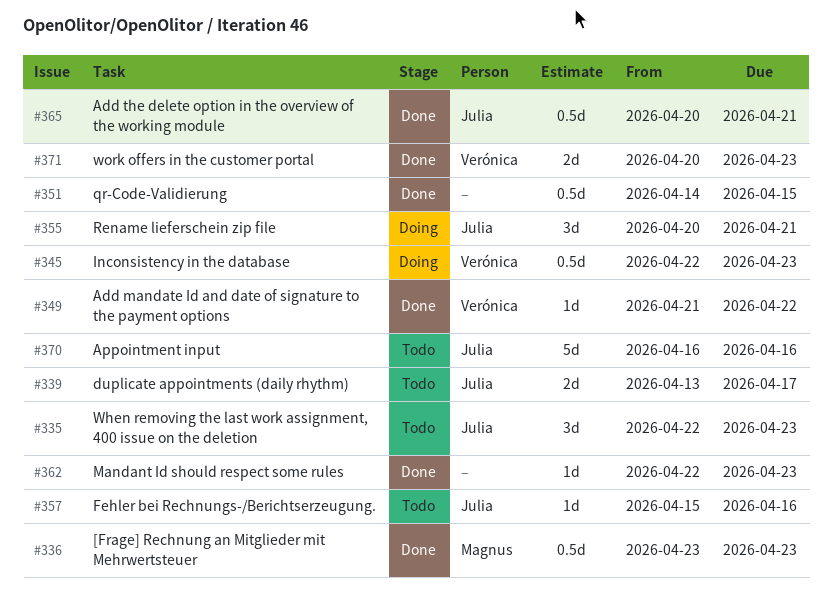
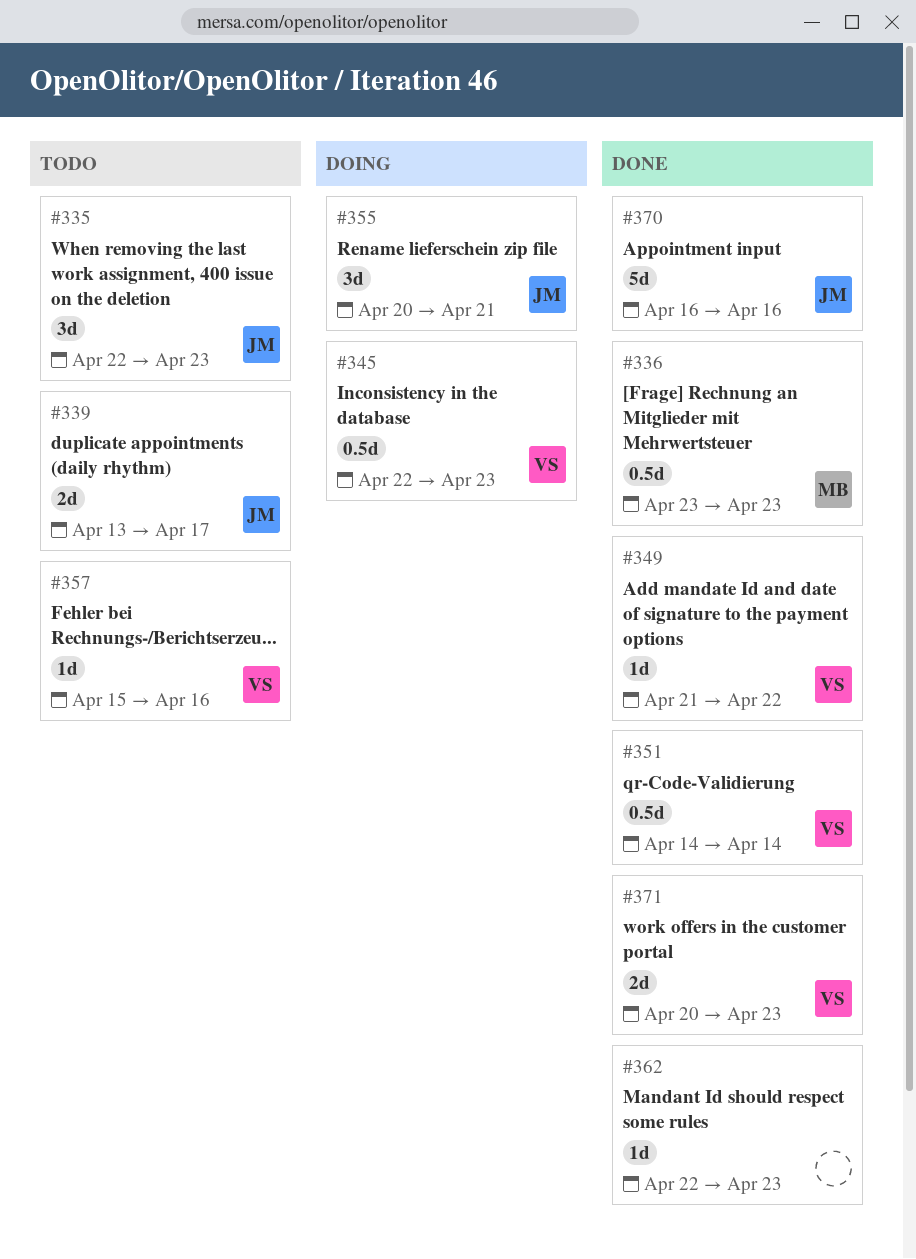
#351, owner: none -> Verónica
#351, due: Apr 15 -> Apr 14
#357, owner: Julia -> Verónica
#365: present -> none
#370, status: Todo -> Done

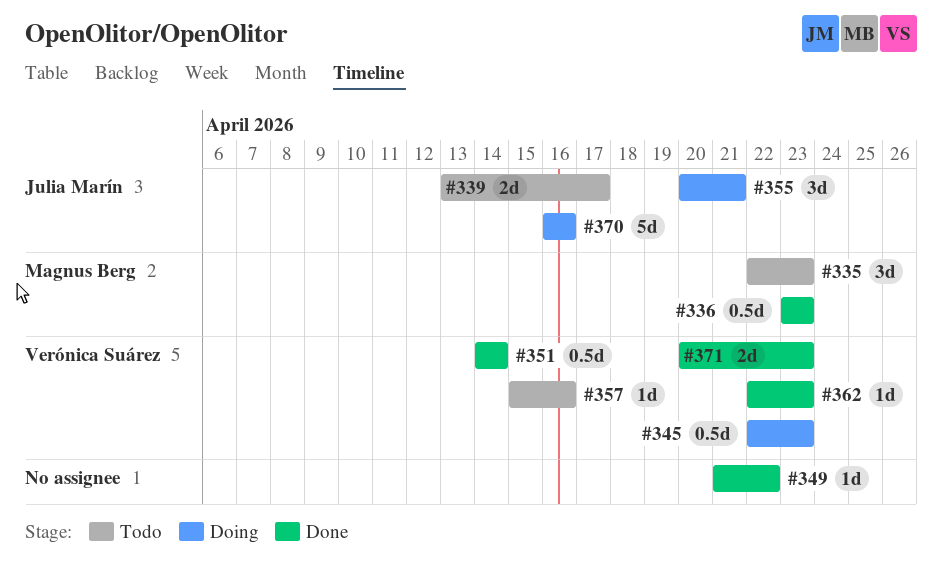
#335, owner: Julia Marín -> Magnus Berg
#349, owner: Verónica Suárez -> none
#362, owner: none -> Verónica Suárez
#370, status: Done -> Doing

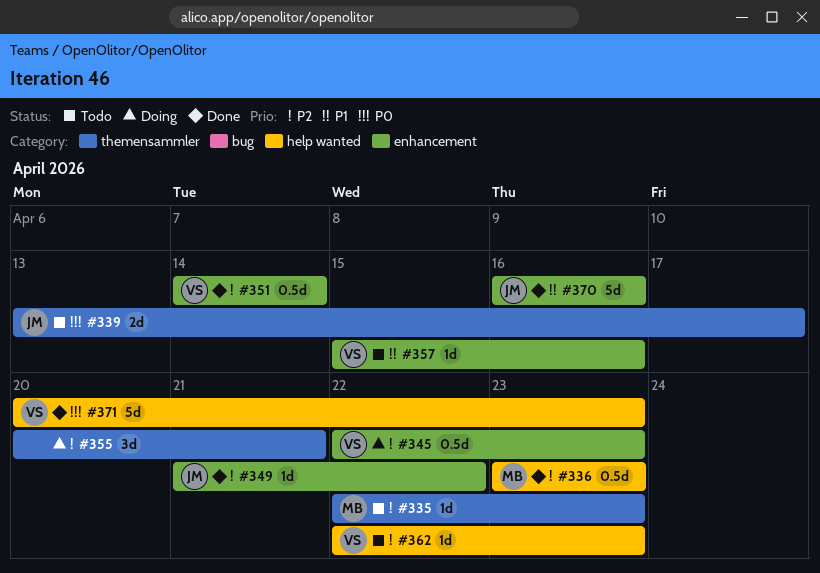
#335, estimate: 3d -> 1d
#349, owner: none -> Julia Marín
#355, owner: Julia Marín -> none
#362, status: Done -> Todo
#370, status: Doing -> Done
#371, estimate: 2d -> 5d

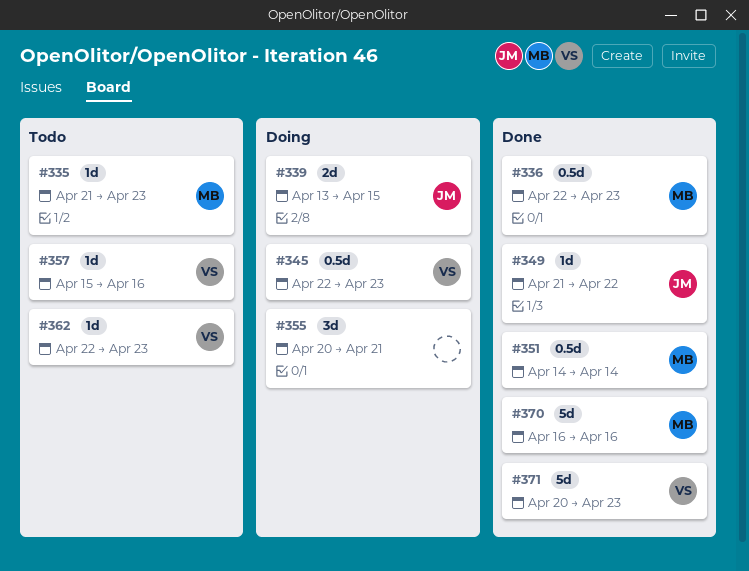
#335, start: Apr 22 -> Apr 21
#336, start: Apr 23 -> Apr 22
#339, status: Todo -> Doing
#339, due: Apr 17 -> Apr 15
#351, owner: VS -> MB
#370, owner: JM -> MB

